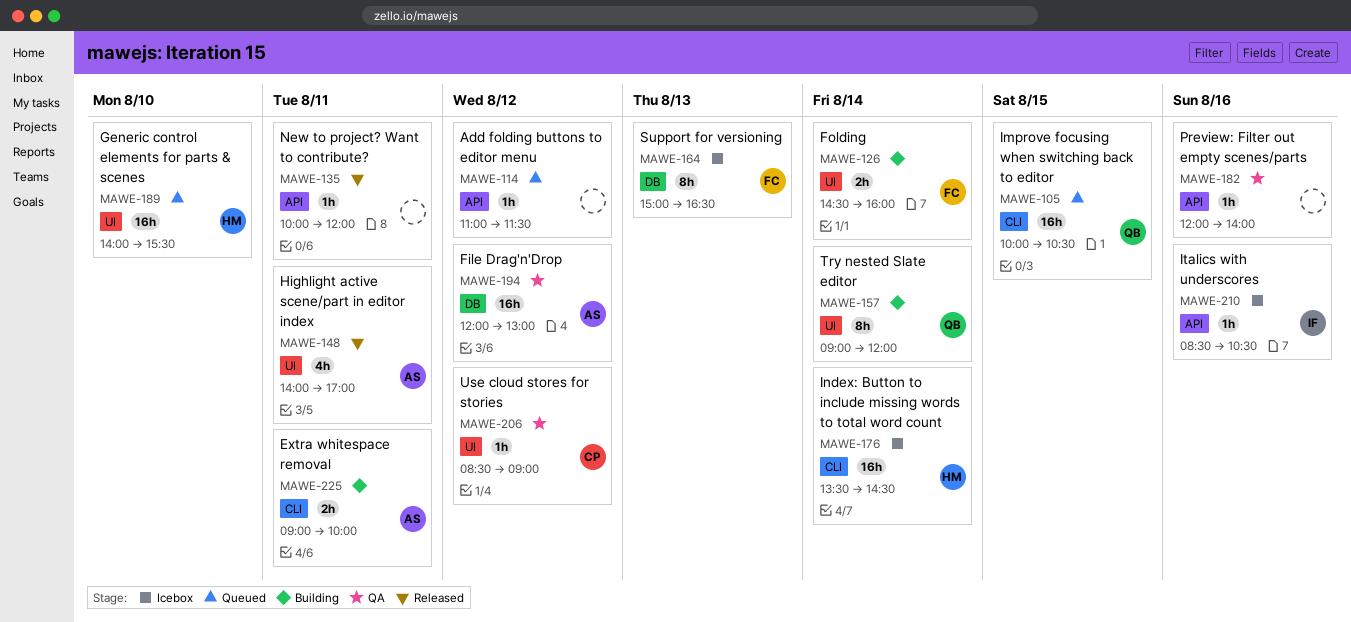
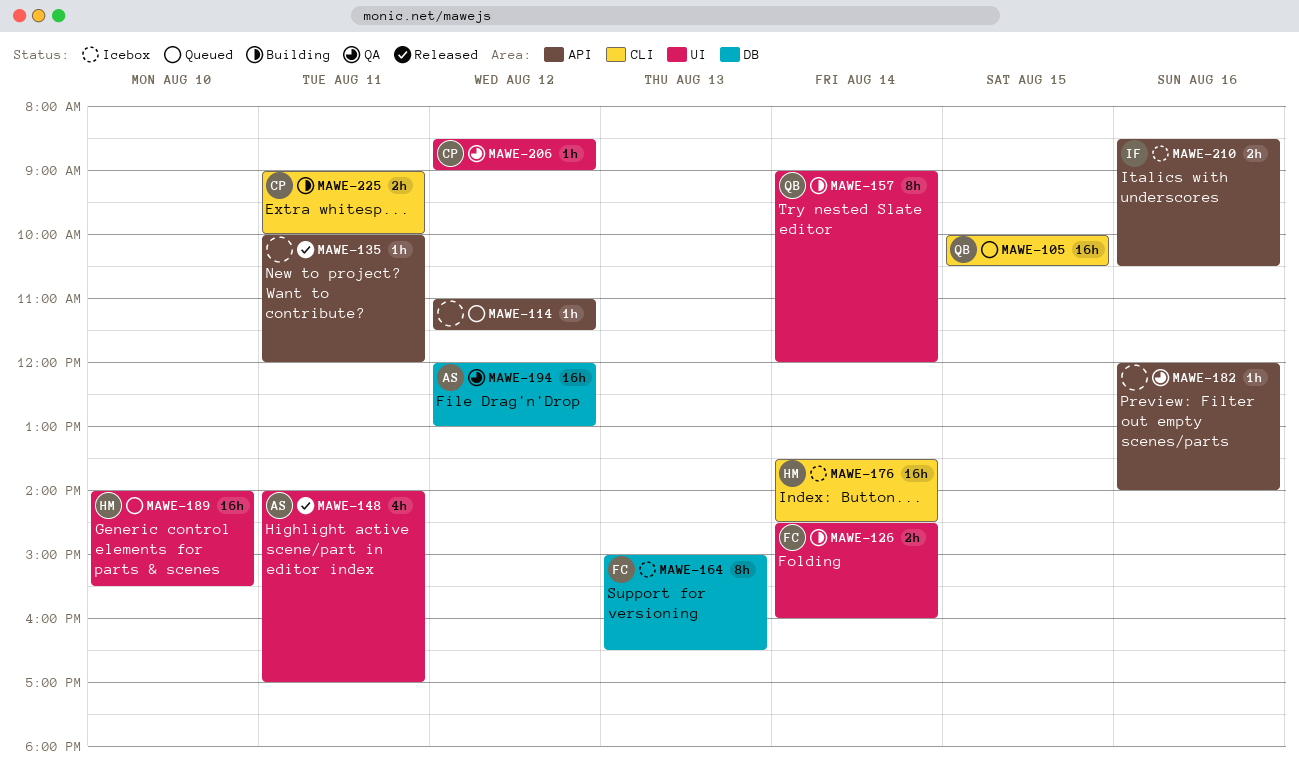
MAWE-210, estimate: 1h -> 2h
MAWE-225, owner: AS -> CP

